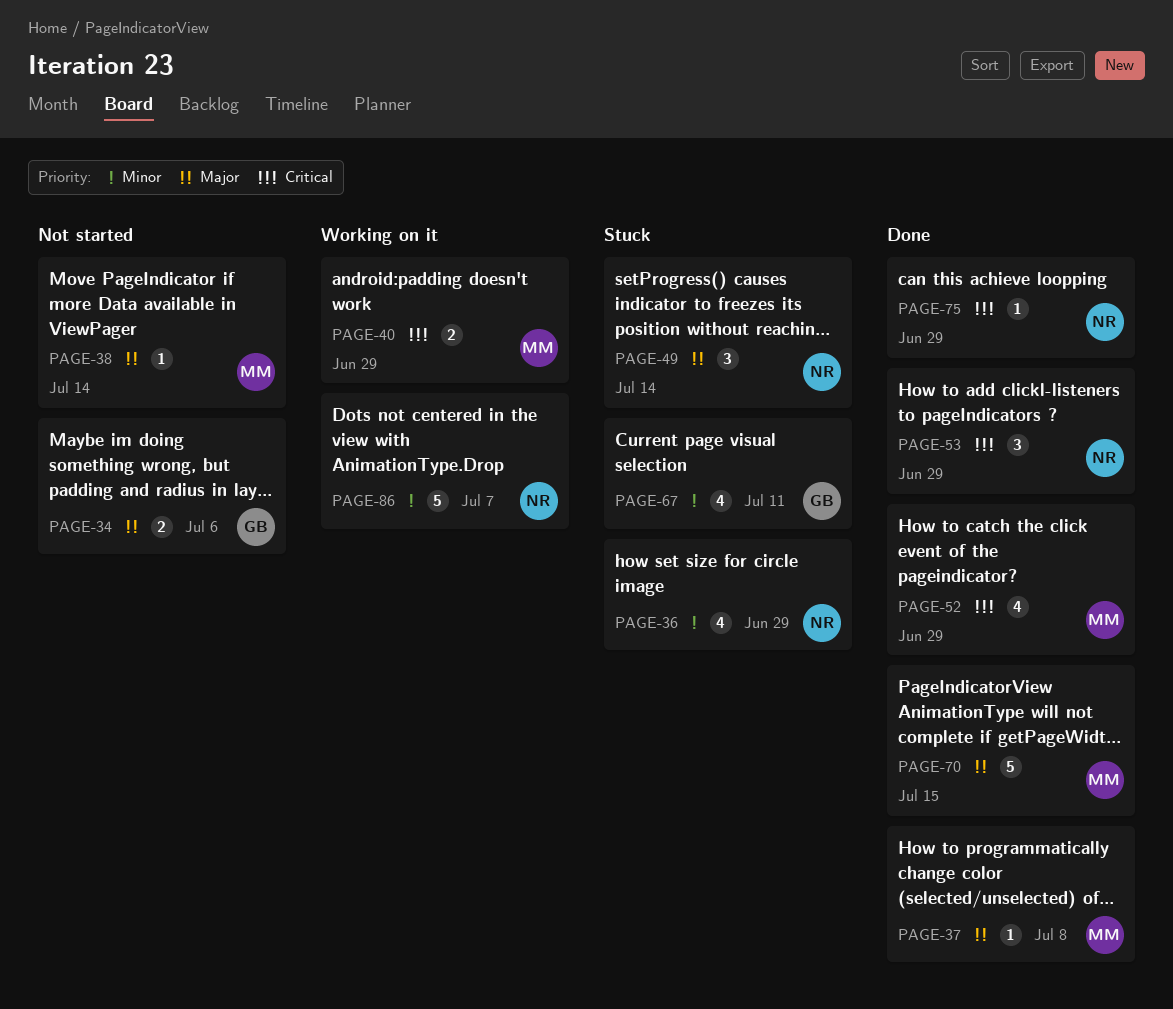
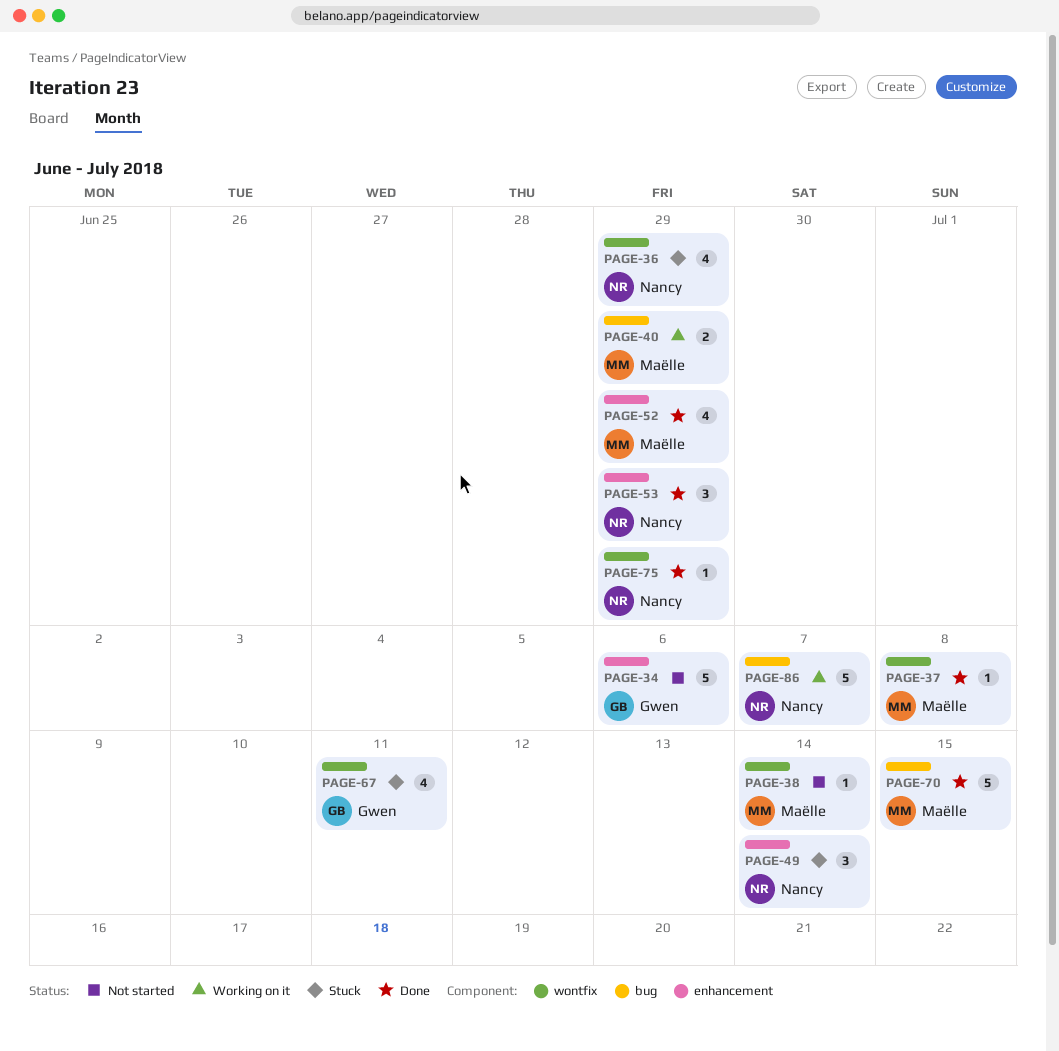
PAGE-34, estimate: 2 -> 5

